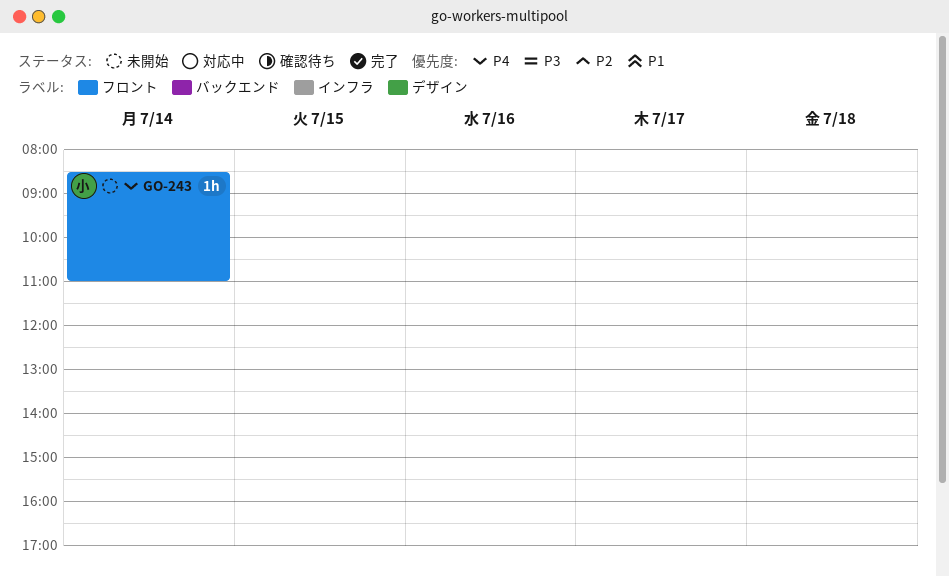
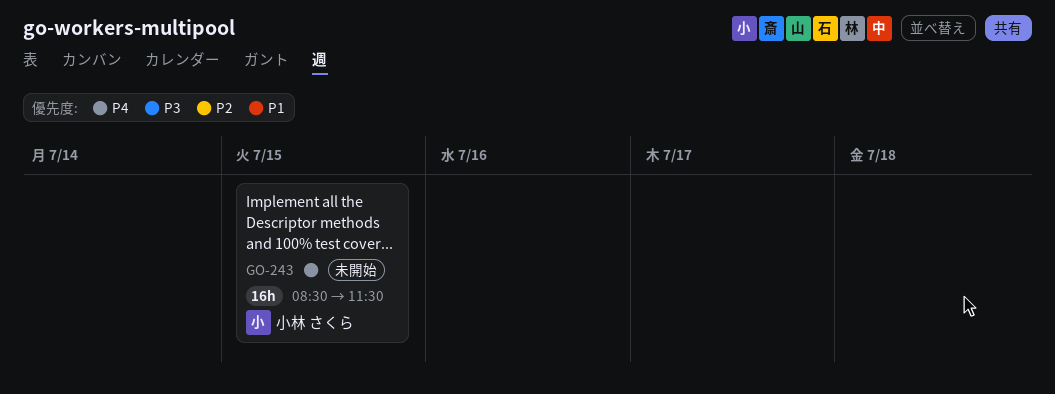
GO-243, estimate: 1h -> 16h
GO-243, day: Jul 14 -> Jul 15
GO-243, ends: 11:00 -> 11:30

